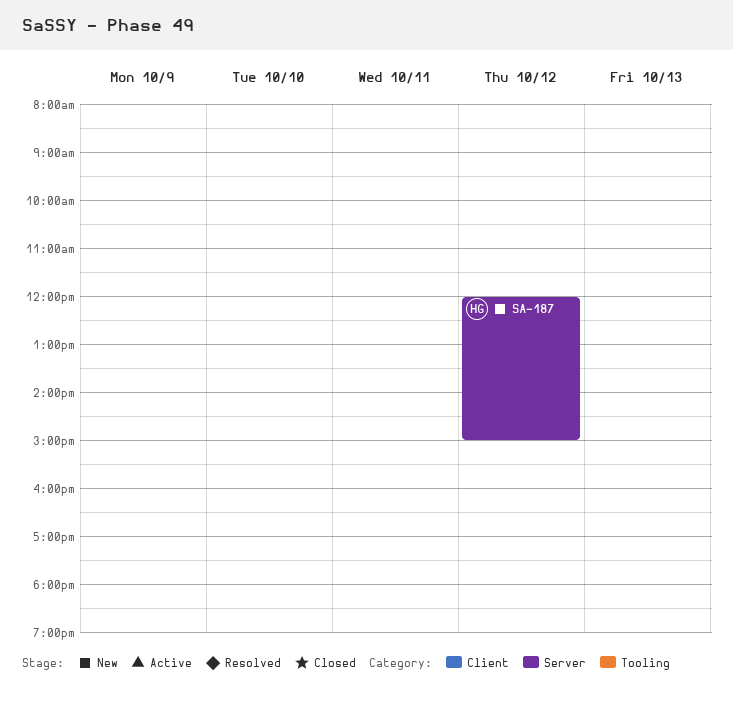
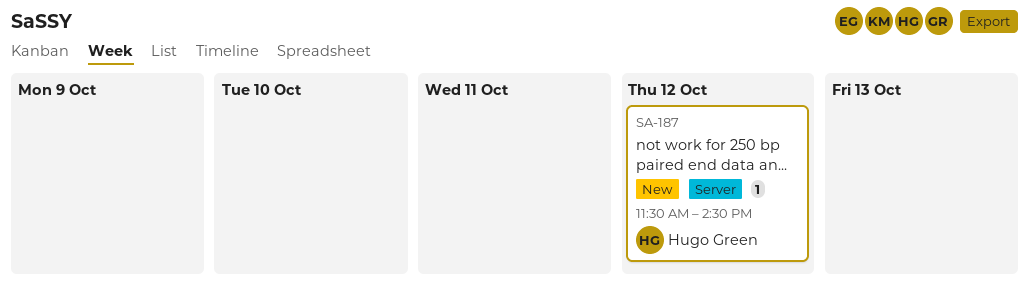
SA-187, begins: 12:00 -> 11:30
SA-187, ends: 15:00 -> 14:30

